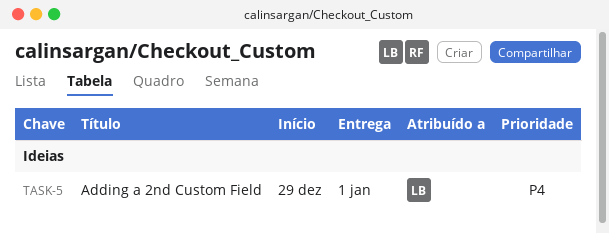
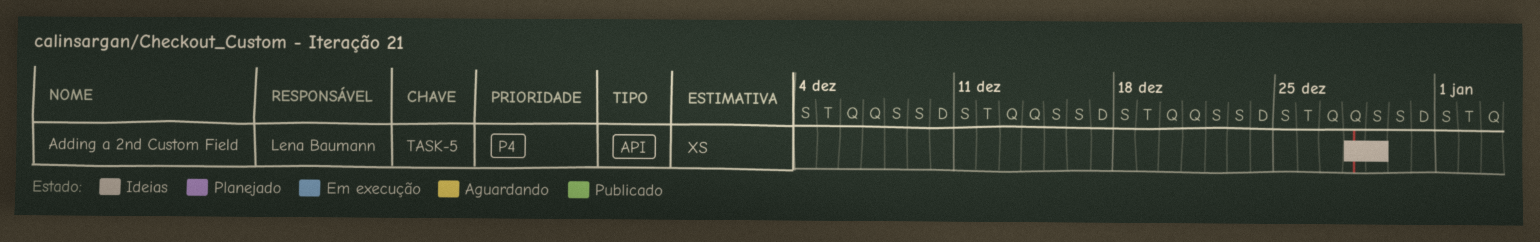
TASK-5, start: Dec 29 -> Dec 28
TASK-5, due: Jan 1 -> Dec 29

